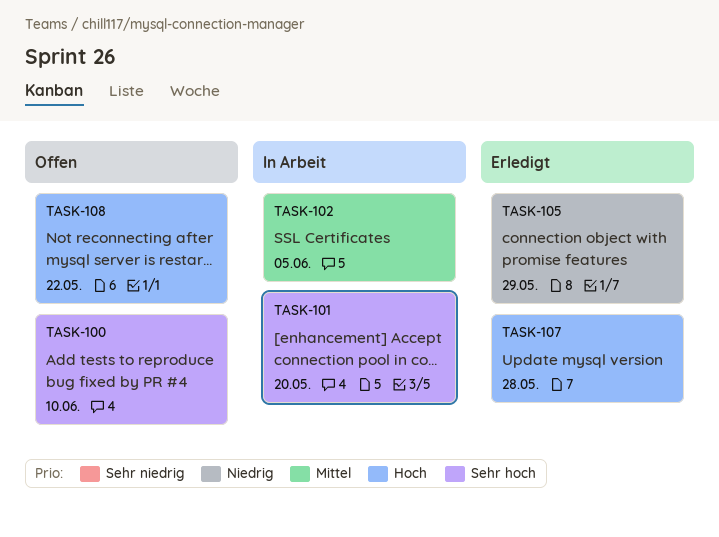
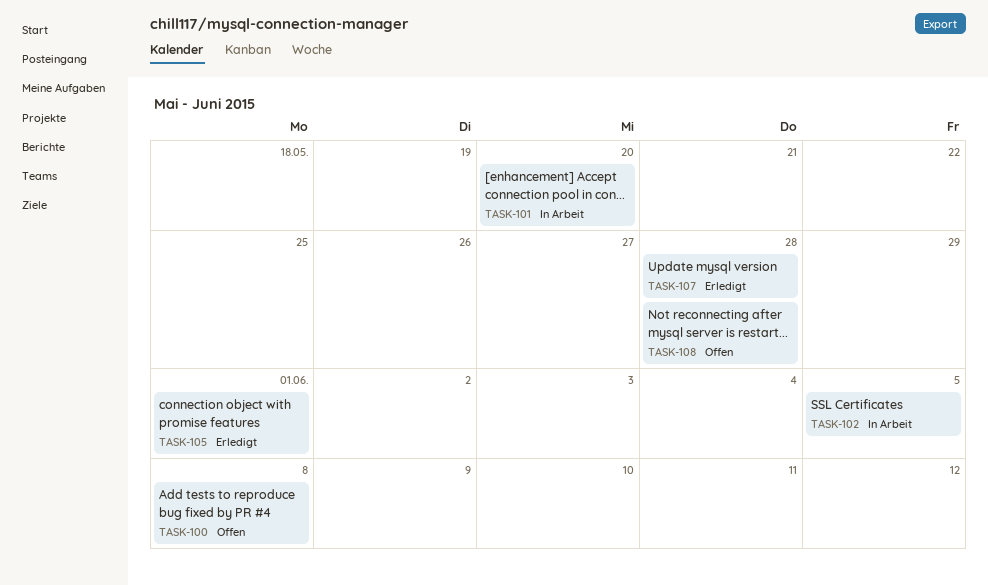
TASK-100, due: Jun 10 -> Jun 8
TASK-105, due: May 29 -> Jun 1
TASK-108, due: May 22 -> May 28

